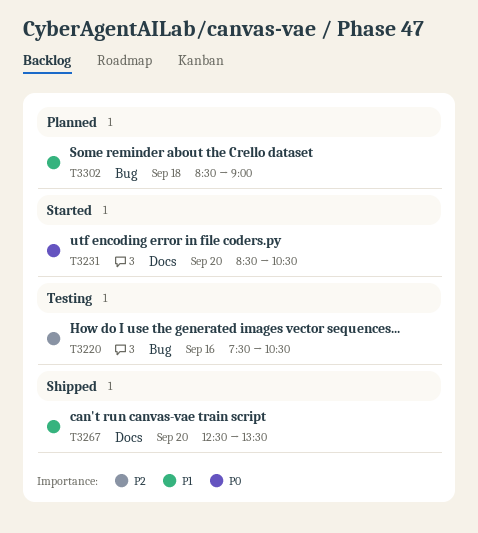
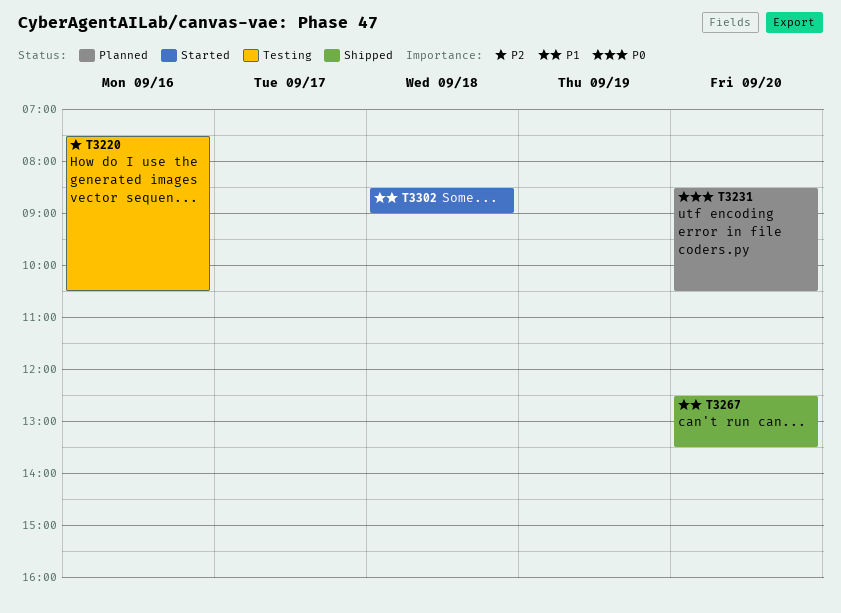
T3231, status: Started -> Planned
T3302, status: Planned -> Started

